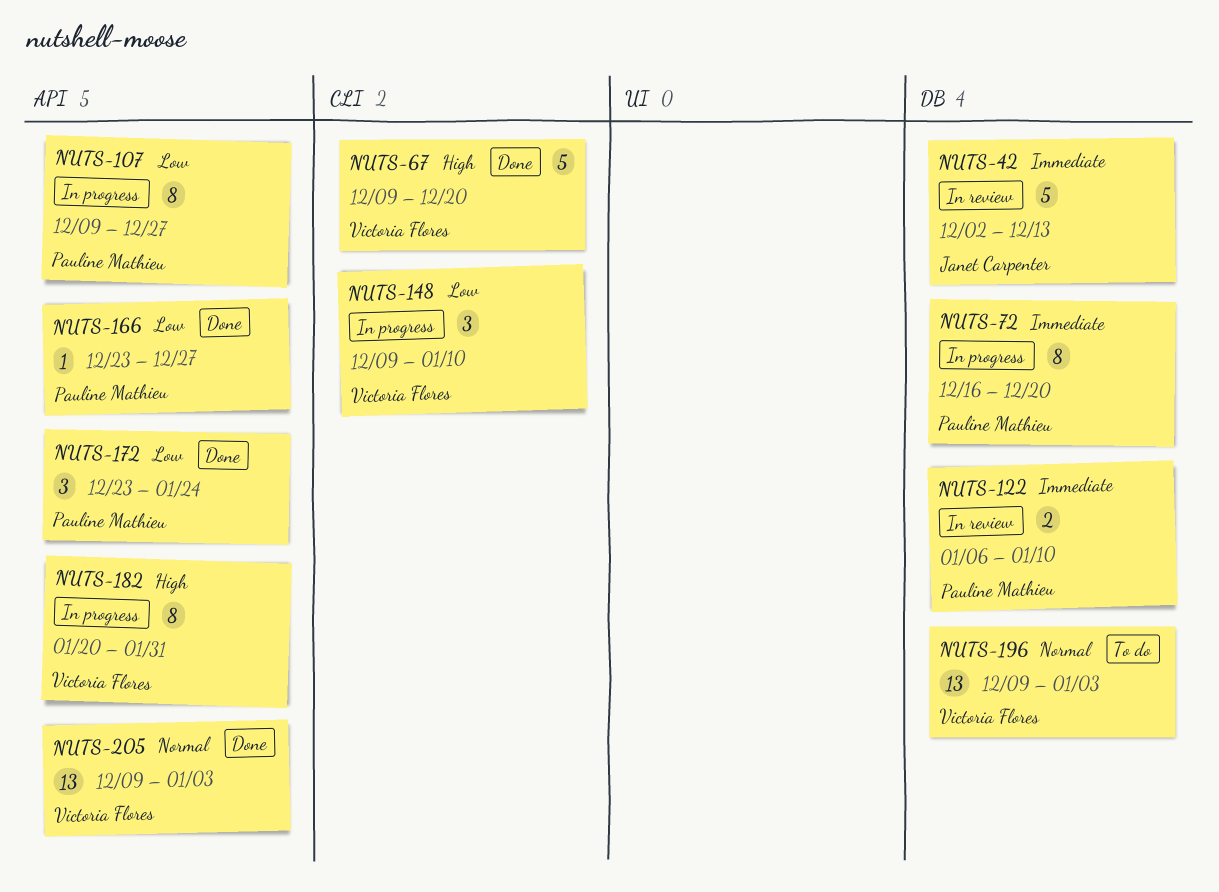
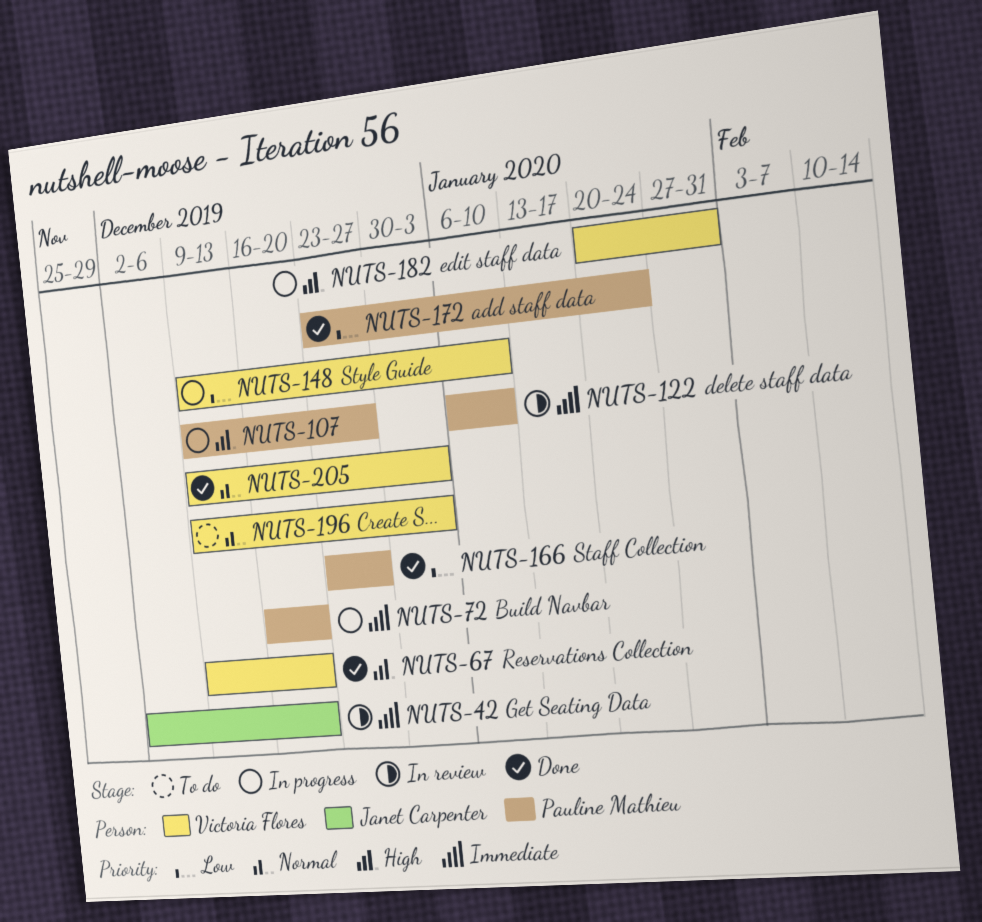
NUTS-42, due: Dec 13 -> Dec 20
NUTS-107, priority: Low -> High

